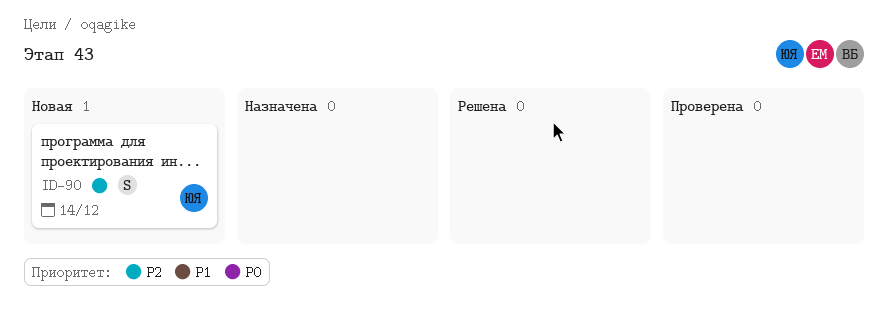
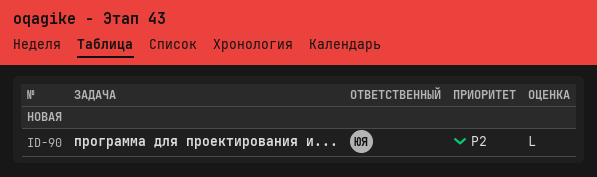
ID-90, estimate: S -> L

